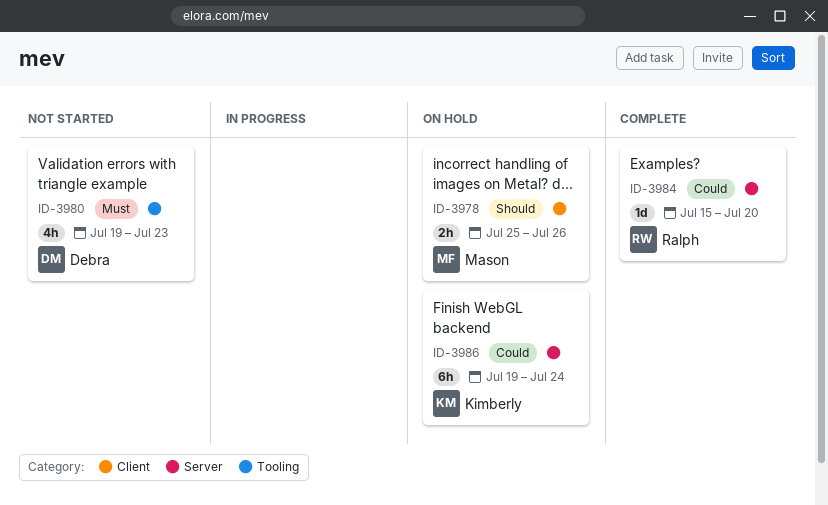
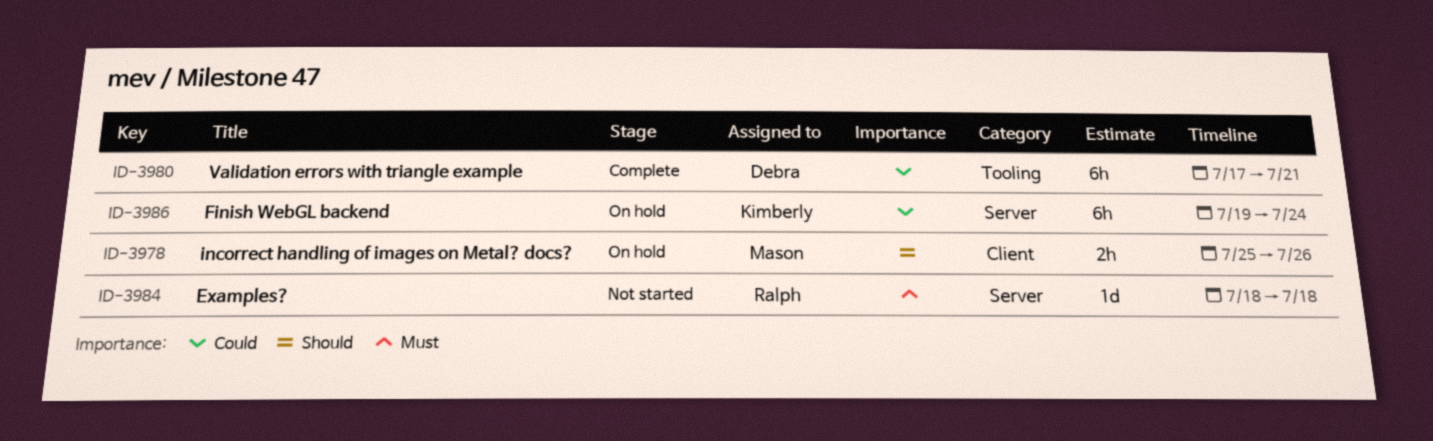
ID-3980, status: Not started -> Complete
ID-3980, priority: Must -> Could
ID-3980, estimate: 4h -> 6h
ID-3980, start: Jul 19 -> Jul 17
ID-3980, due: Jul 23 -> Jul 21
ID-3984, status: Complete -> Not started
ID-3984, priority: Could -> Must
ID-3984, start: Jul 15 -> Jul 18
ID-3984, due: Jul 20 -> Jul 18

